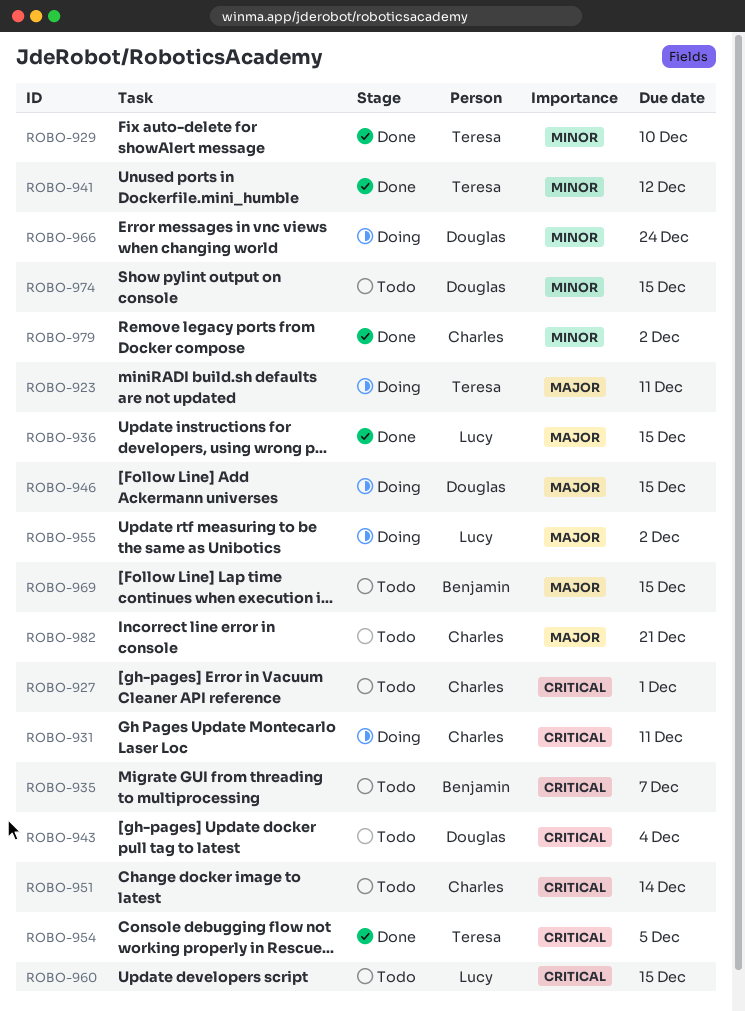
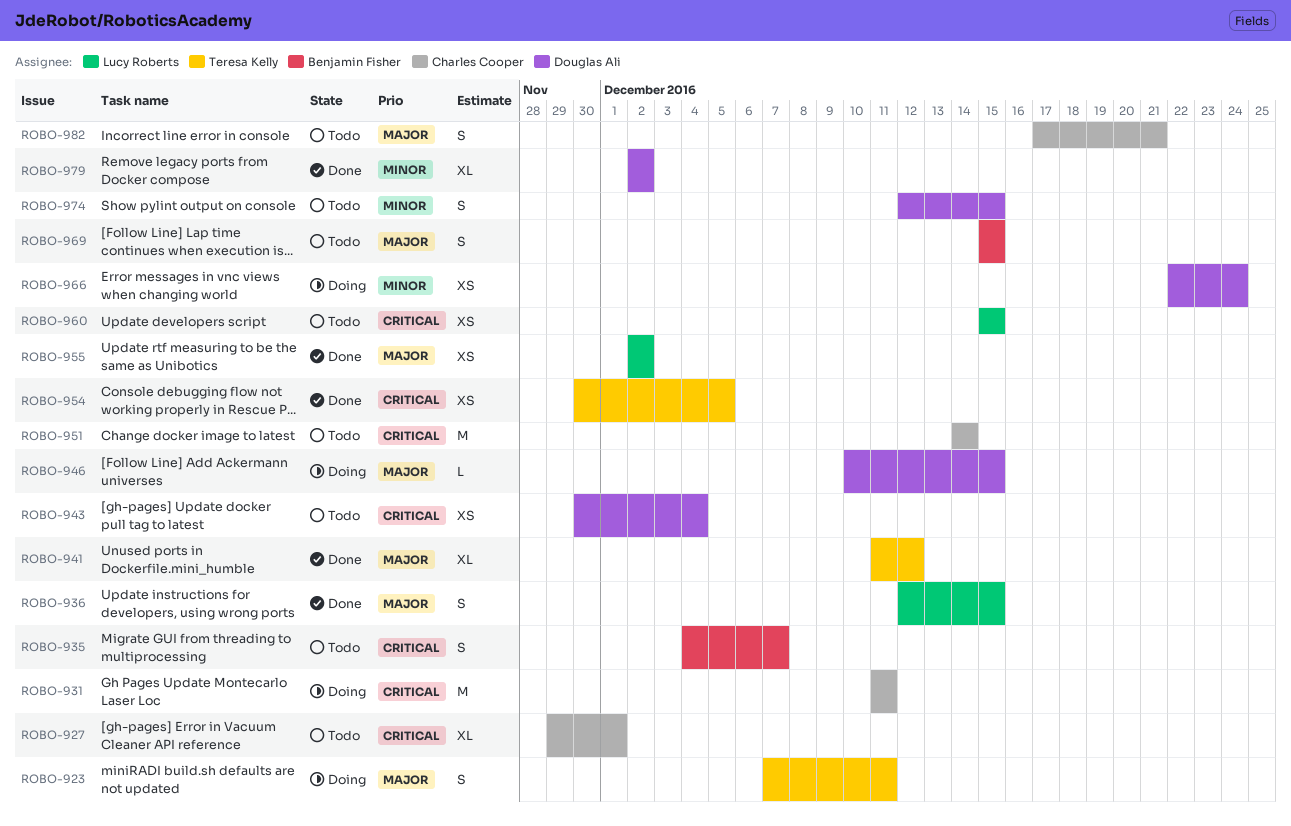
ROBO-929: present -> none
ROBO-941, priority: Minor -> Major
ROBO-955, status: Doing -> Done
ROBO-979, owner: Charles Cooper -> Douglas Ali

